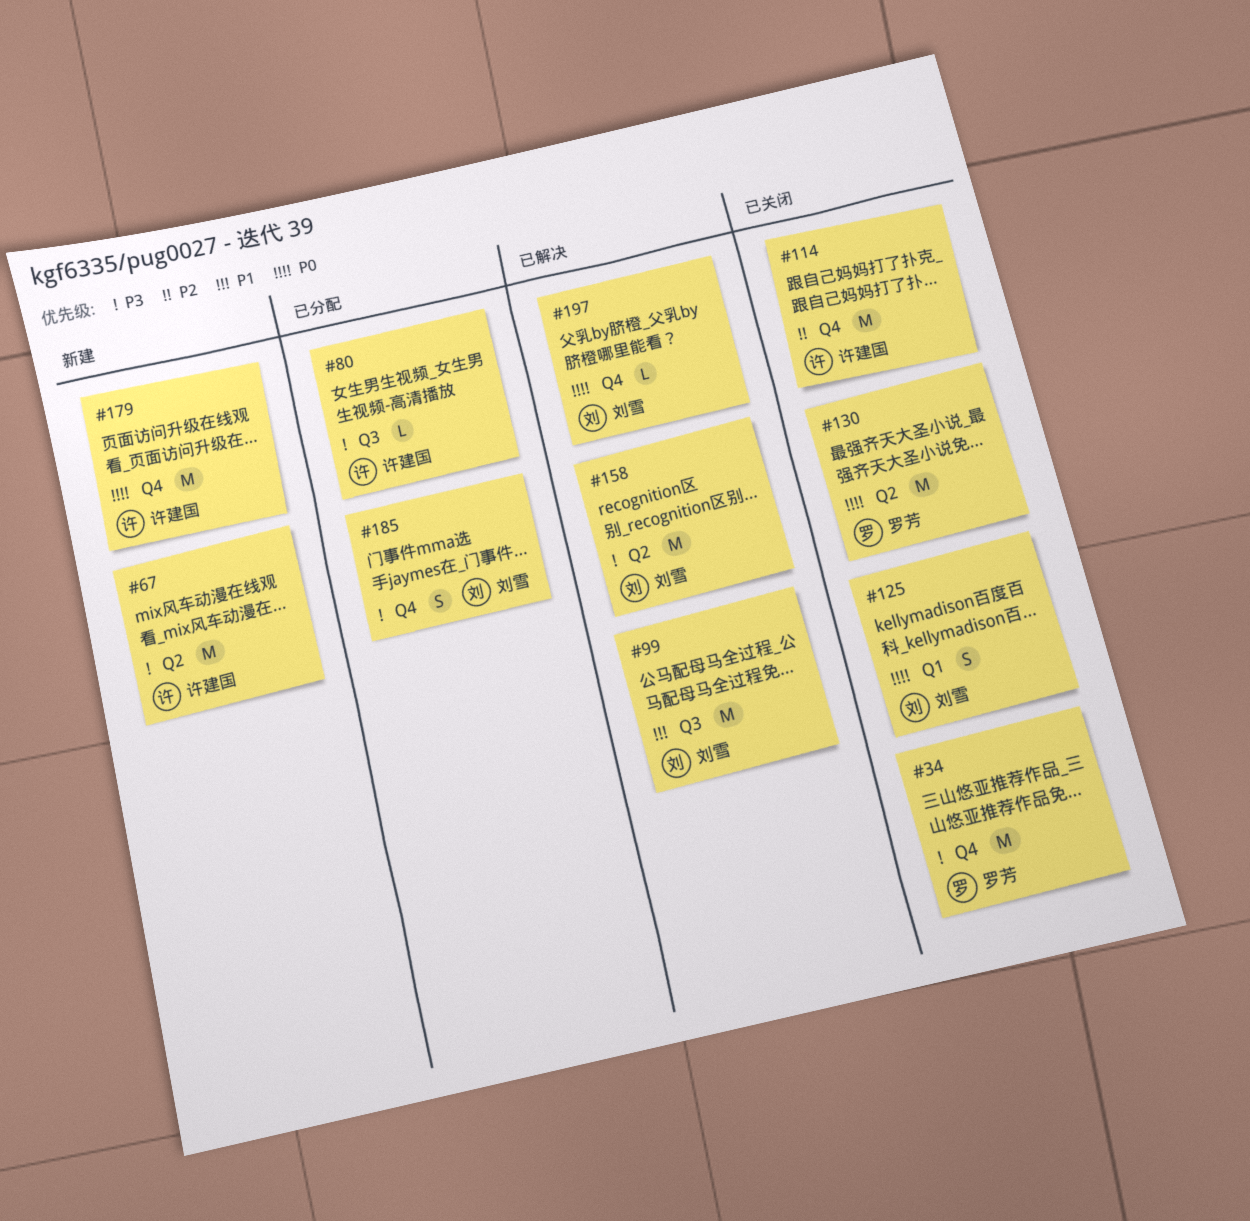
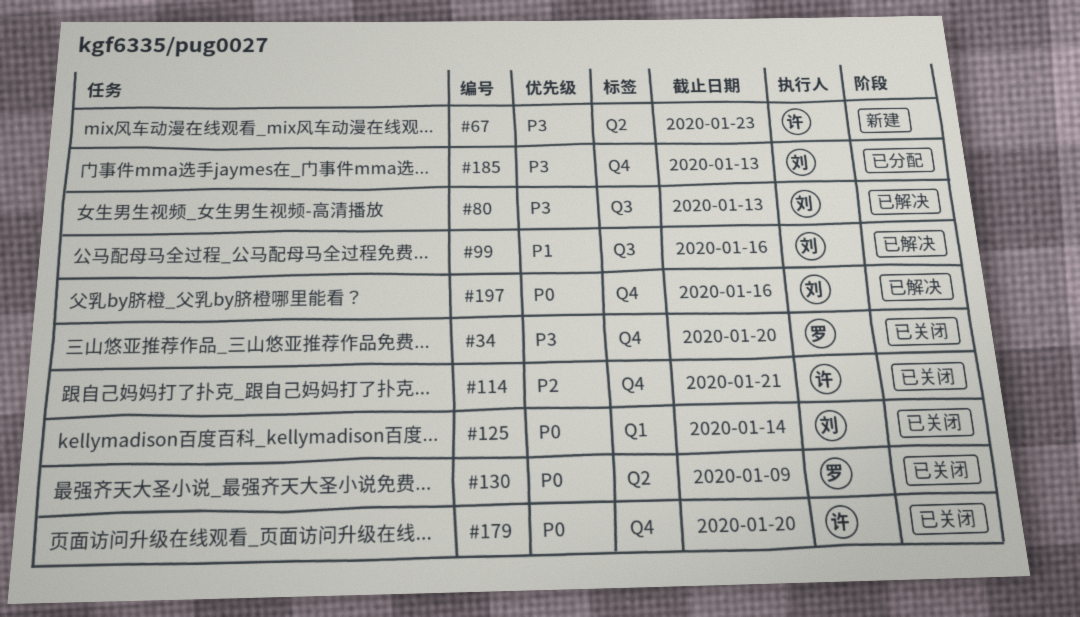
#80, status: 已分配 -> 已解决
#80, owner: 许建国 -> 刘雪
#158: present -> none
#179, status: 新建 -> 已关闭

